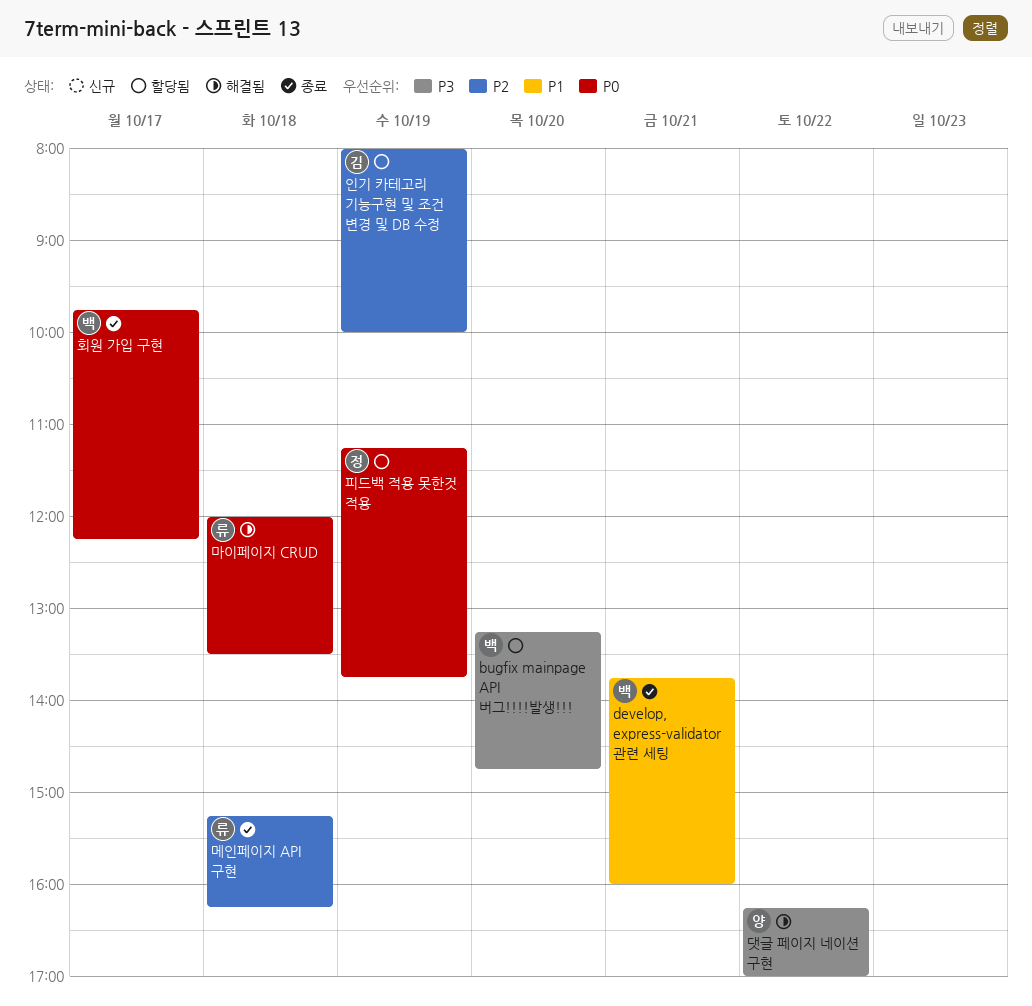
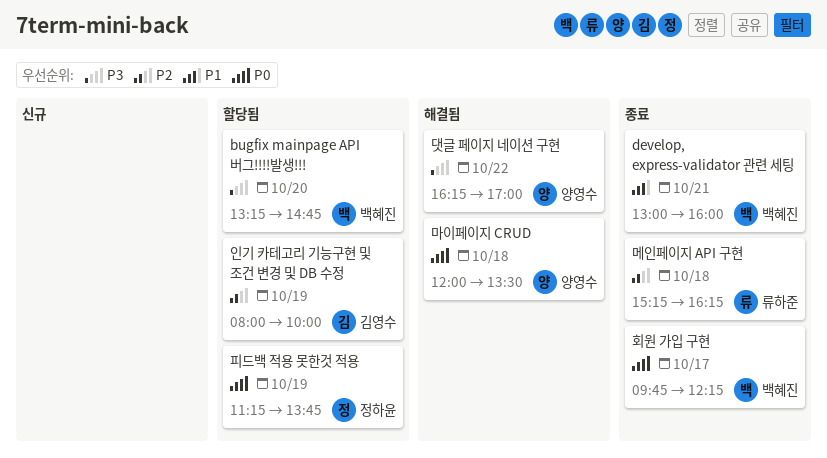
develop, express-validator 관련 세팅, begins: 13:45 -> 13:00
마이페이지 CRUD, owner: 류하준 -> 양영수

